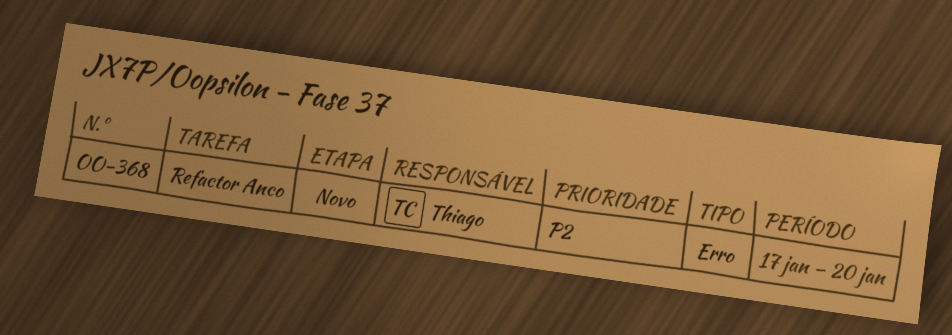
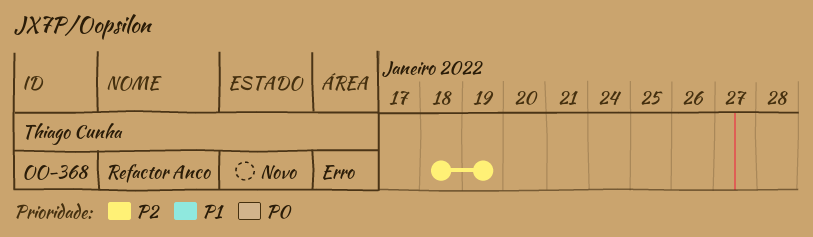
OO-368, start: Jan 17 -> Jan 18
OO-368, due: Jan 20 -> Jan 19

